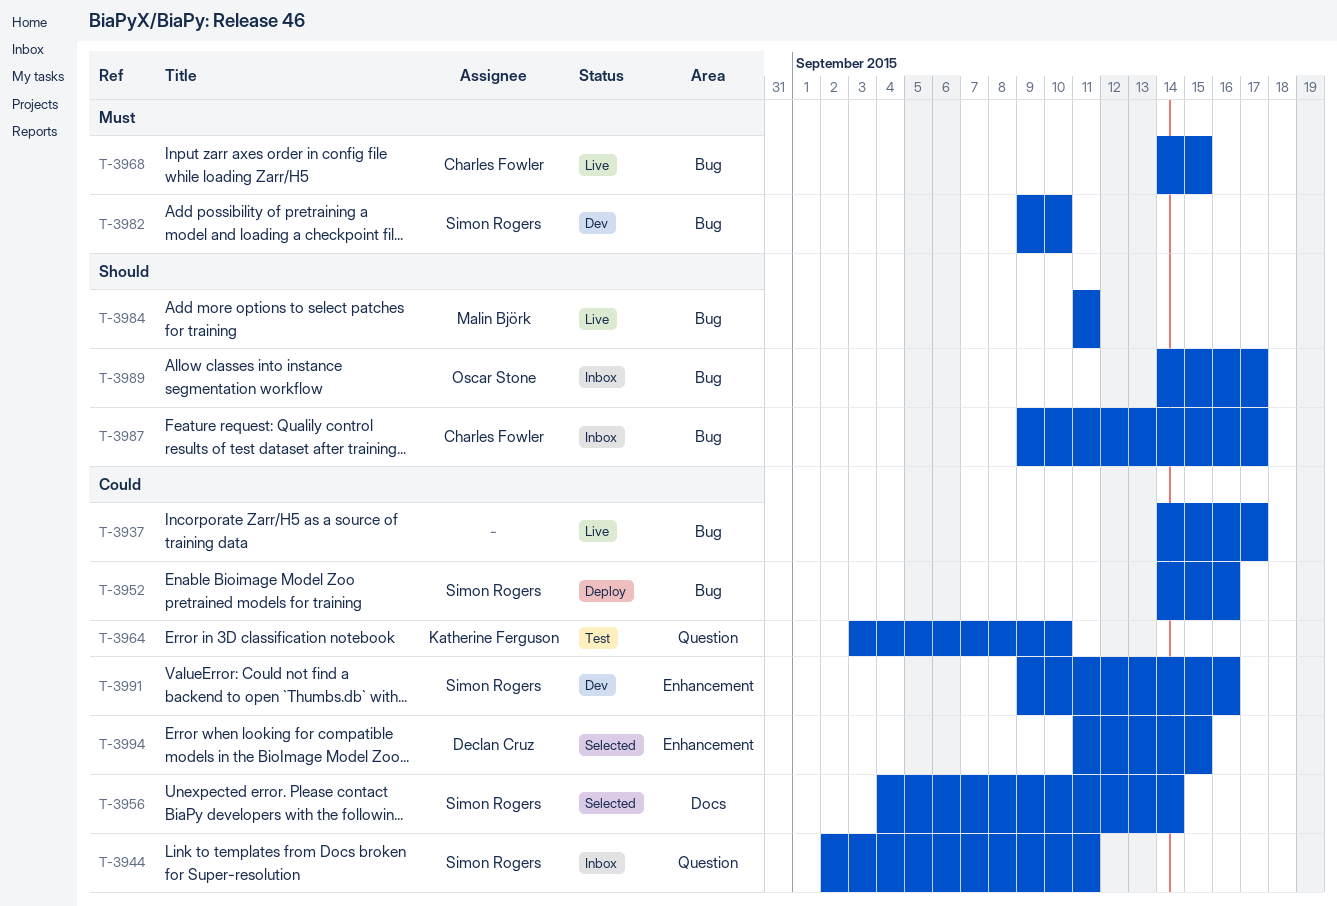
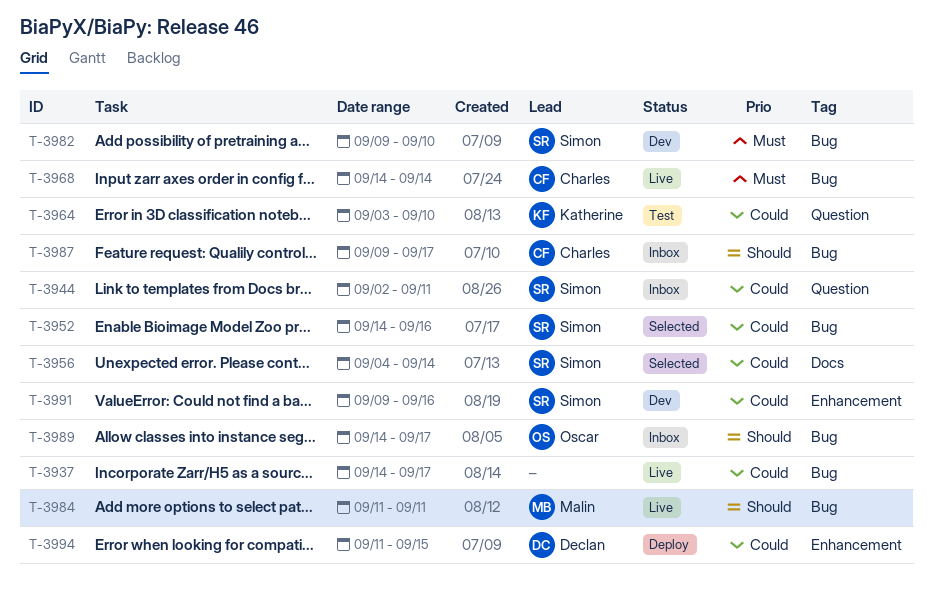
T-3952, status: Deploy -> Selected
T-3968, due: Sep 15 -> Sep 14
T-3994, status: Selected -> Deploy

